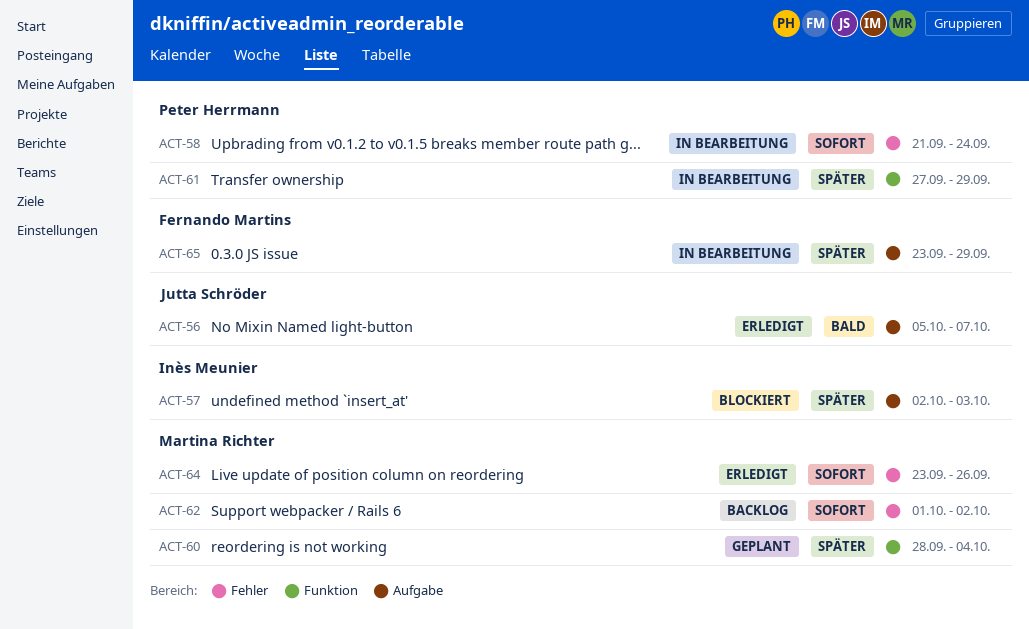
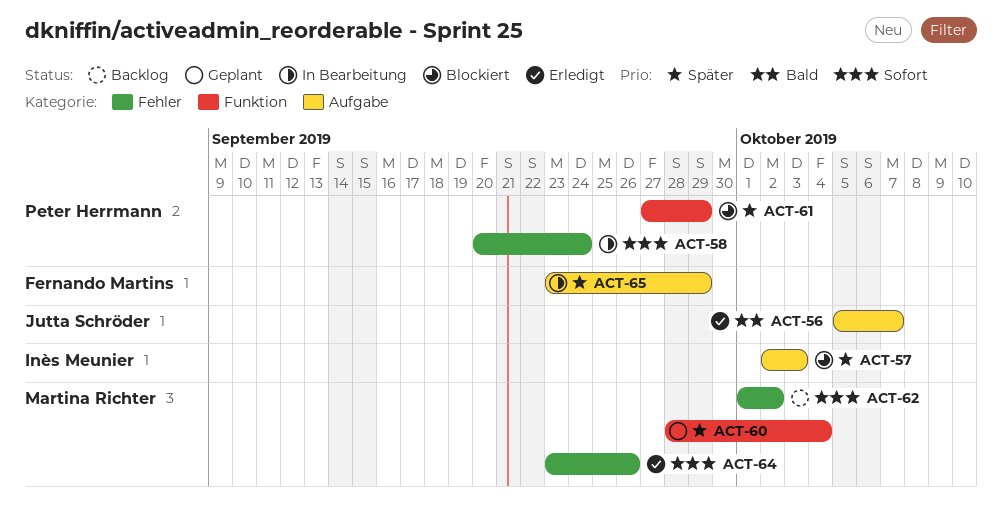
ACT-58, start: Sep 21 -> Sep 20
ACT-61, status: In Bearbeitung -> Blockiert

